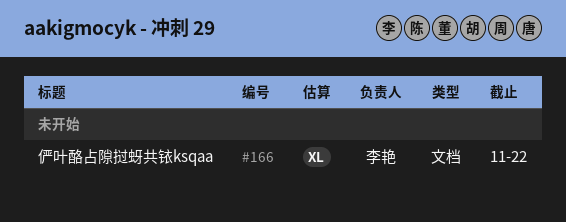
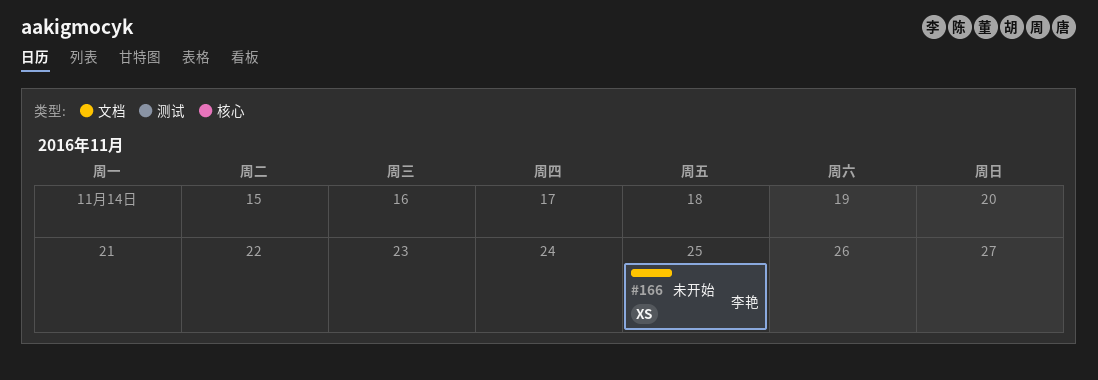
#166, estimate: XL -> XS
#166, due: Nov 22 -> Nov 25

